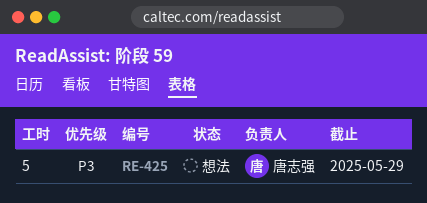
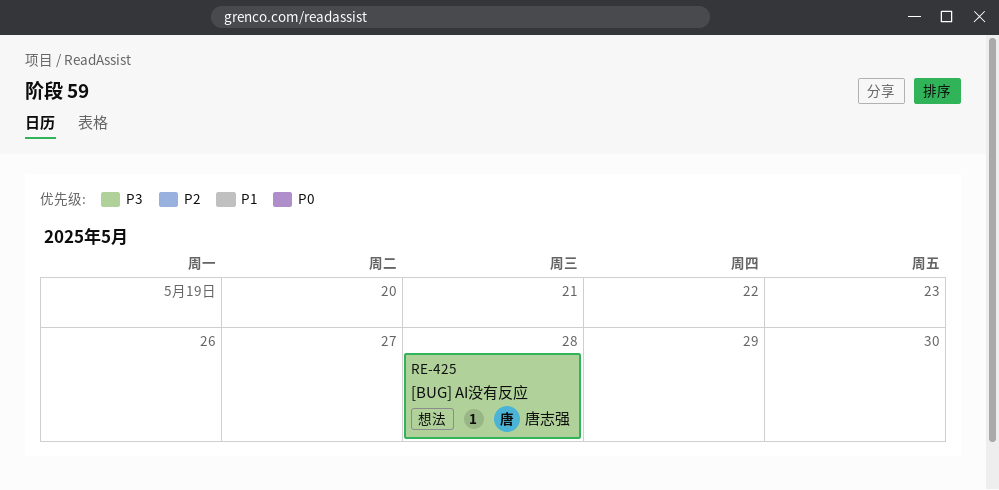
RE-425, estimate: 5 -> 1
RE-425, due: May 29 -> May 28

